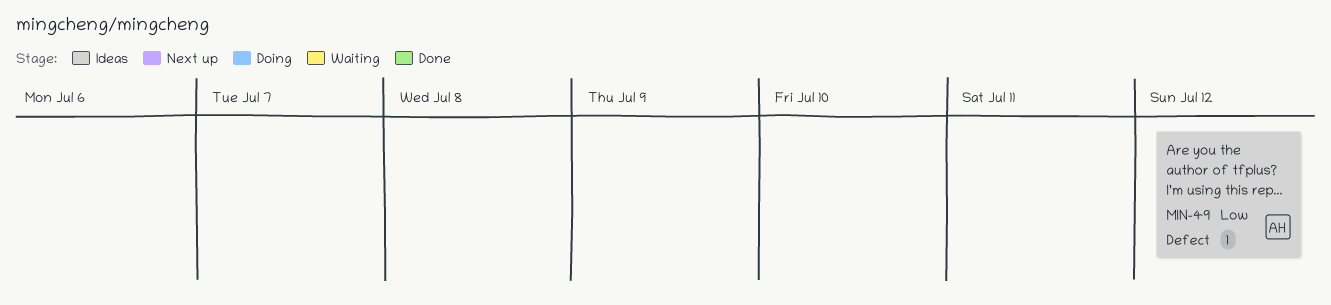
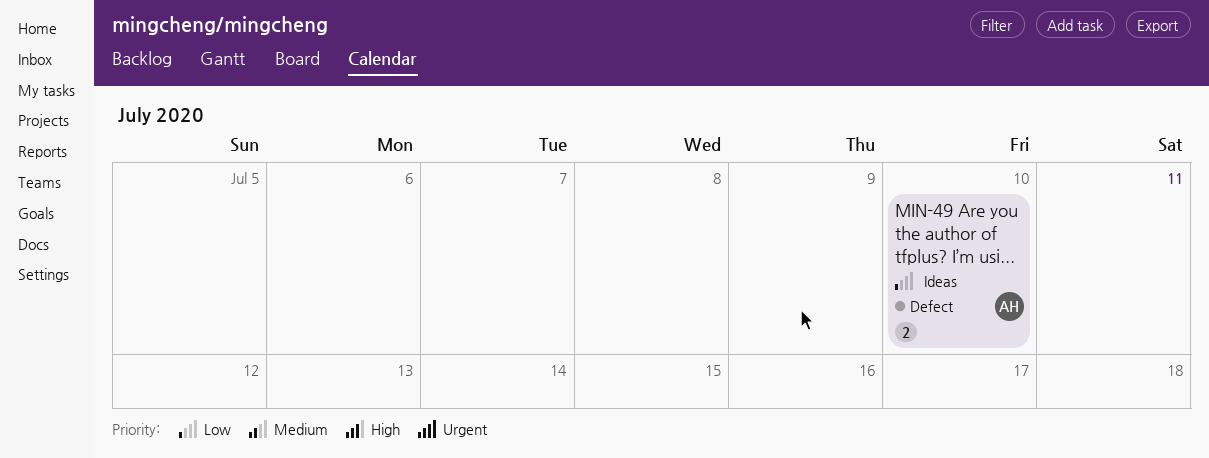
MIN-49, estimate: 1 -> 2
MIN-49, due: Jul 12 -> Jul 10

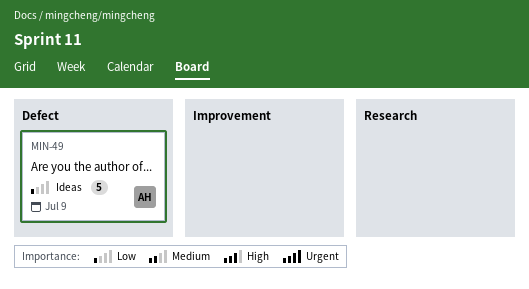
MIN-49, estimate: 2 -> 5
MIN-49, due: Jul 10 -> Jul 9

